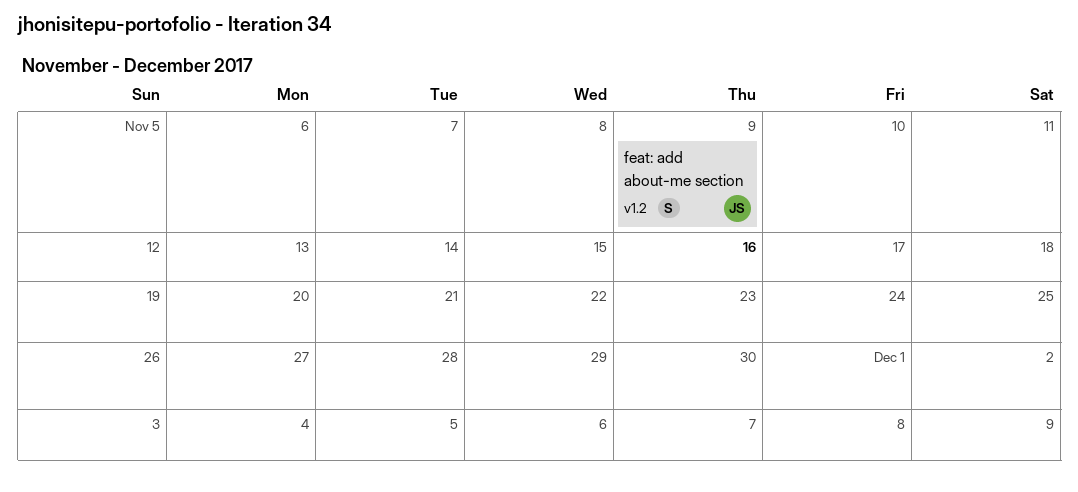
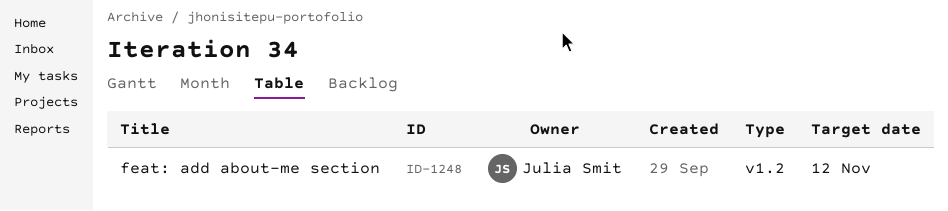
feat: add about-me section, due: Nov 9 -> Nov 12

